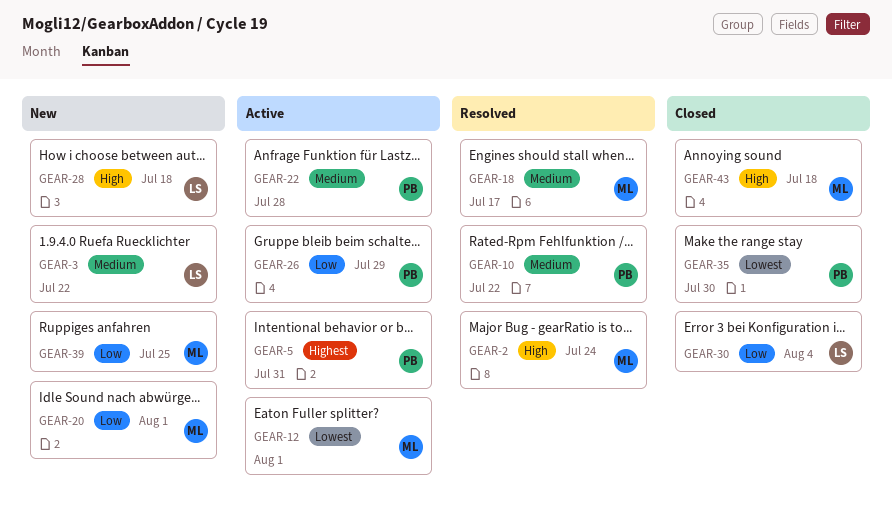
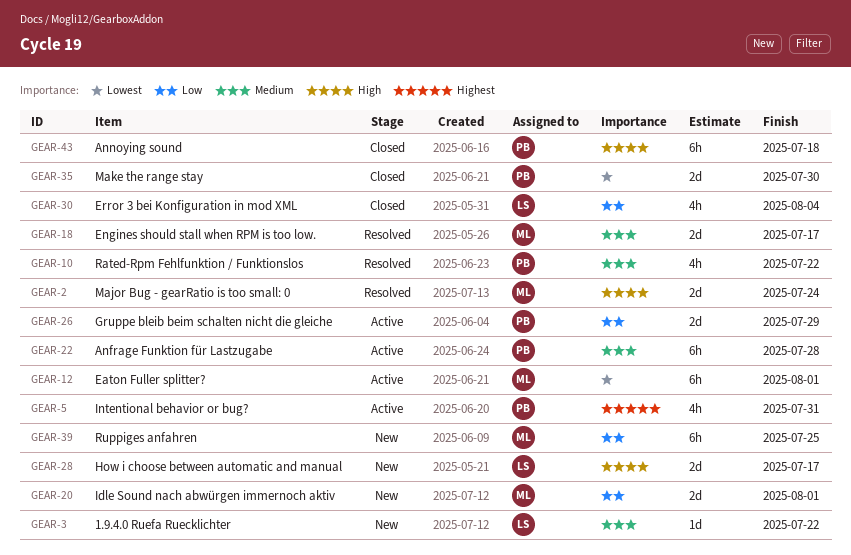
GEAR-28, due: Jul 18 -> Jul 17
GEAR-43, owner: ML -> PB

